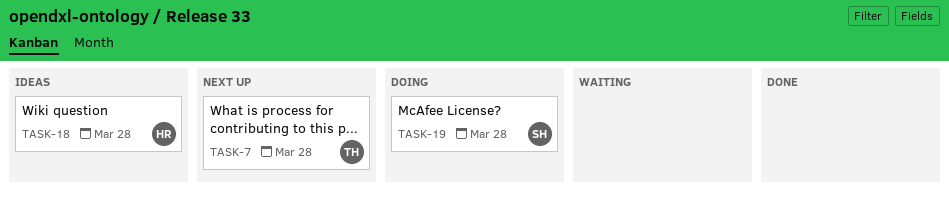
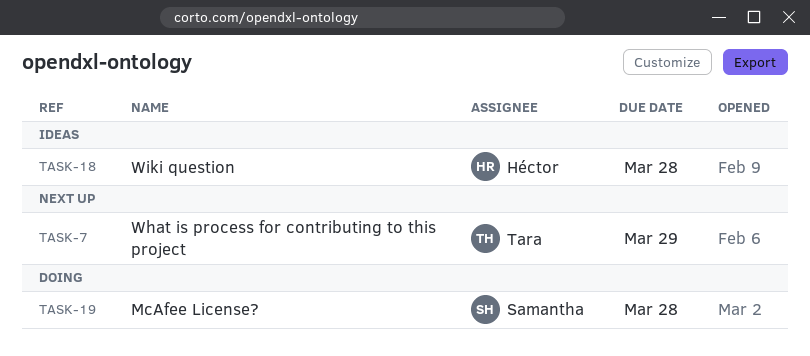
TASK-7, due: Mar 28 -> Mar 29

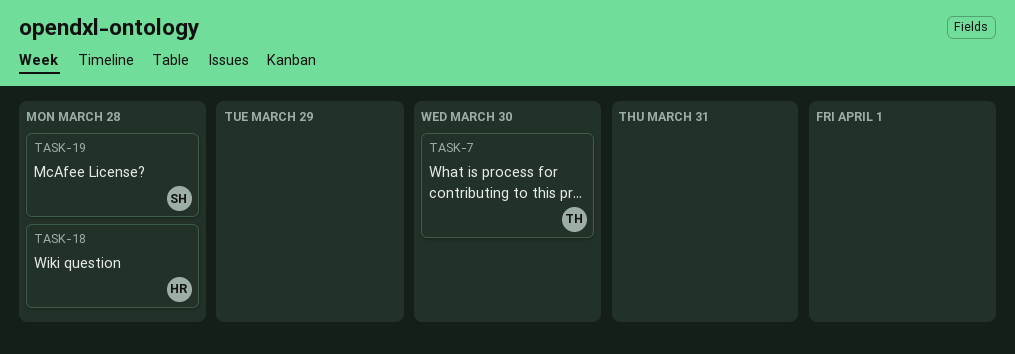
TASK-7, due: Mar 29 -> Mar 30

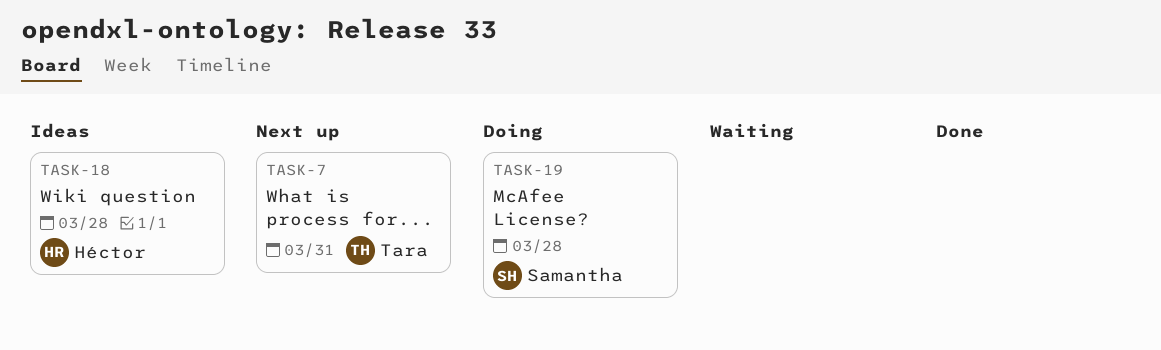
TASK-7, due: Mar 30 -> Mar 31

